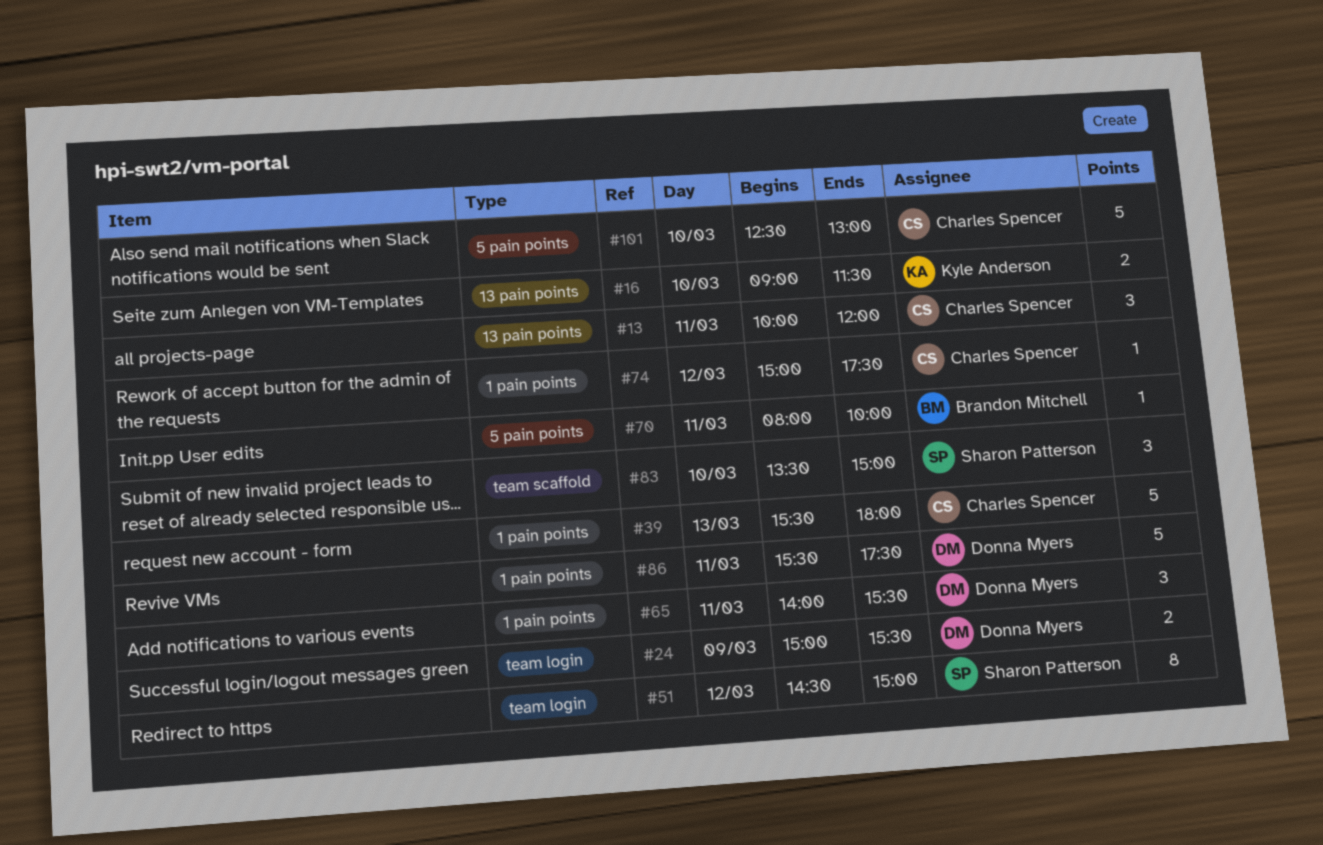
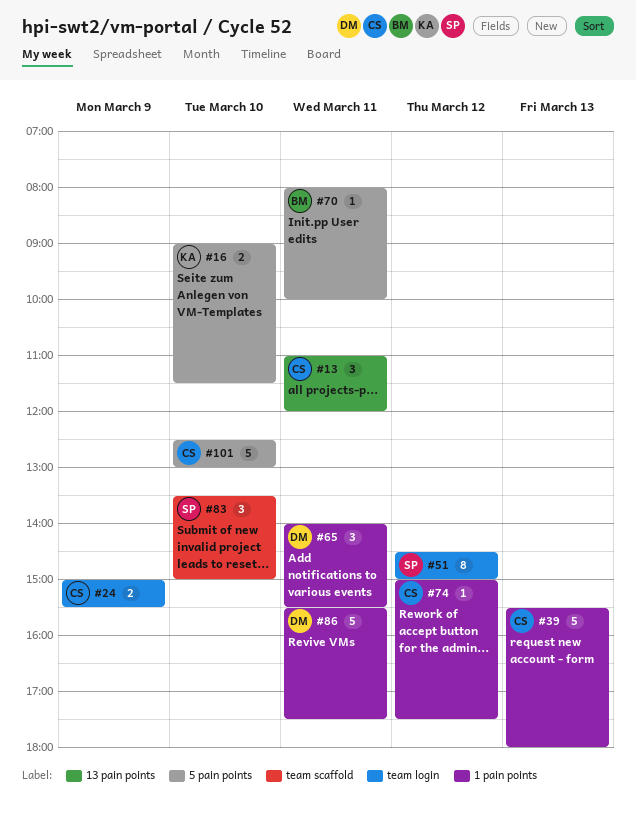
#13, begins: 10:00 -> 11:00
#16, label: 13 pain points -> 5 pain points
#24, owner: Donna Myers -> Charles Spencer

